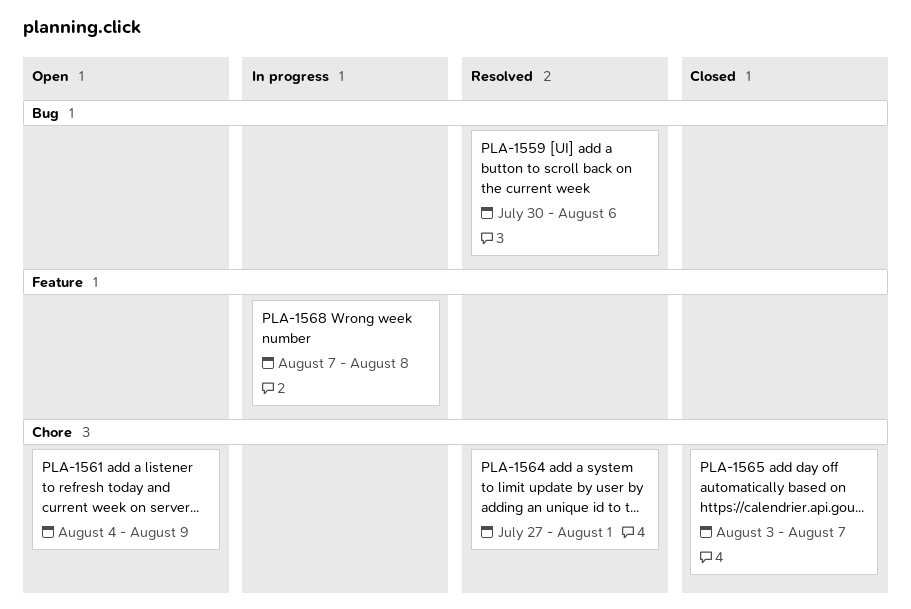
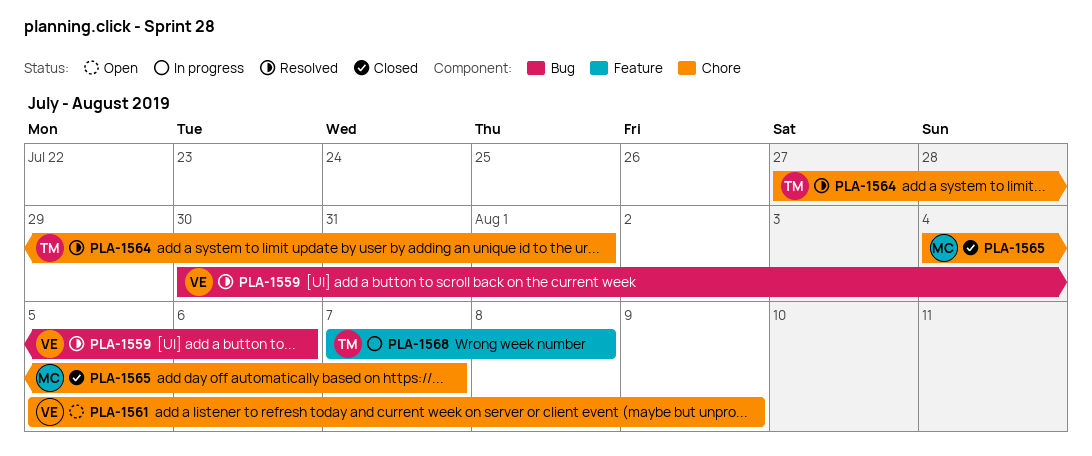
PLA-1561, start: Aug 4 -> Aug 5
PLA-1565, start: Aug 3 -> Aug 4

